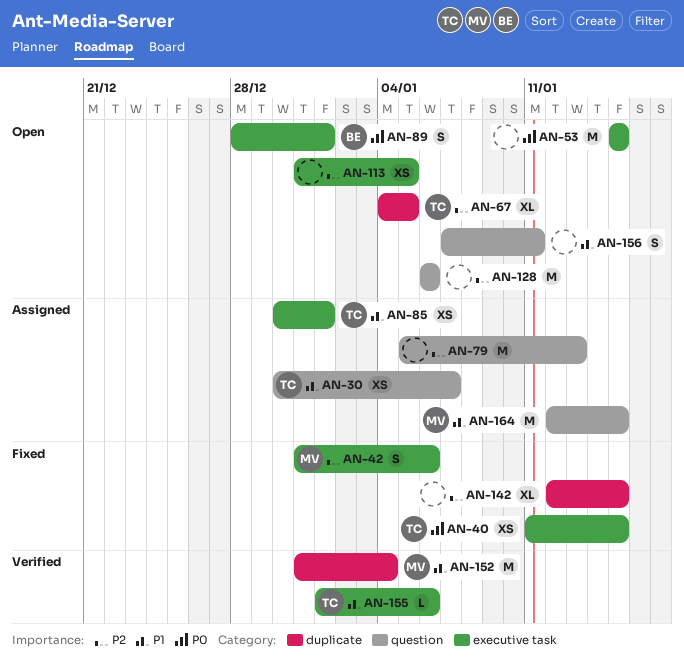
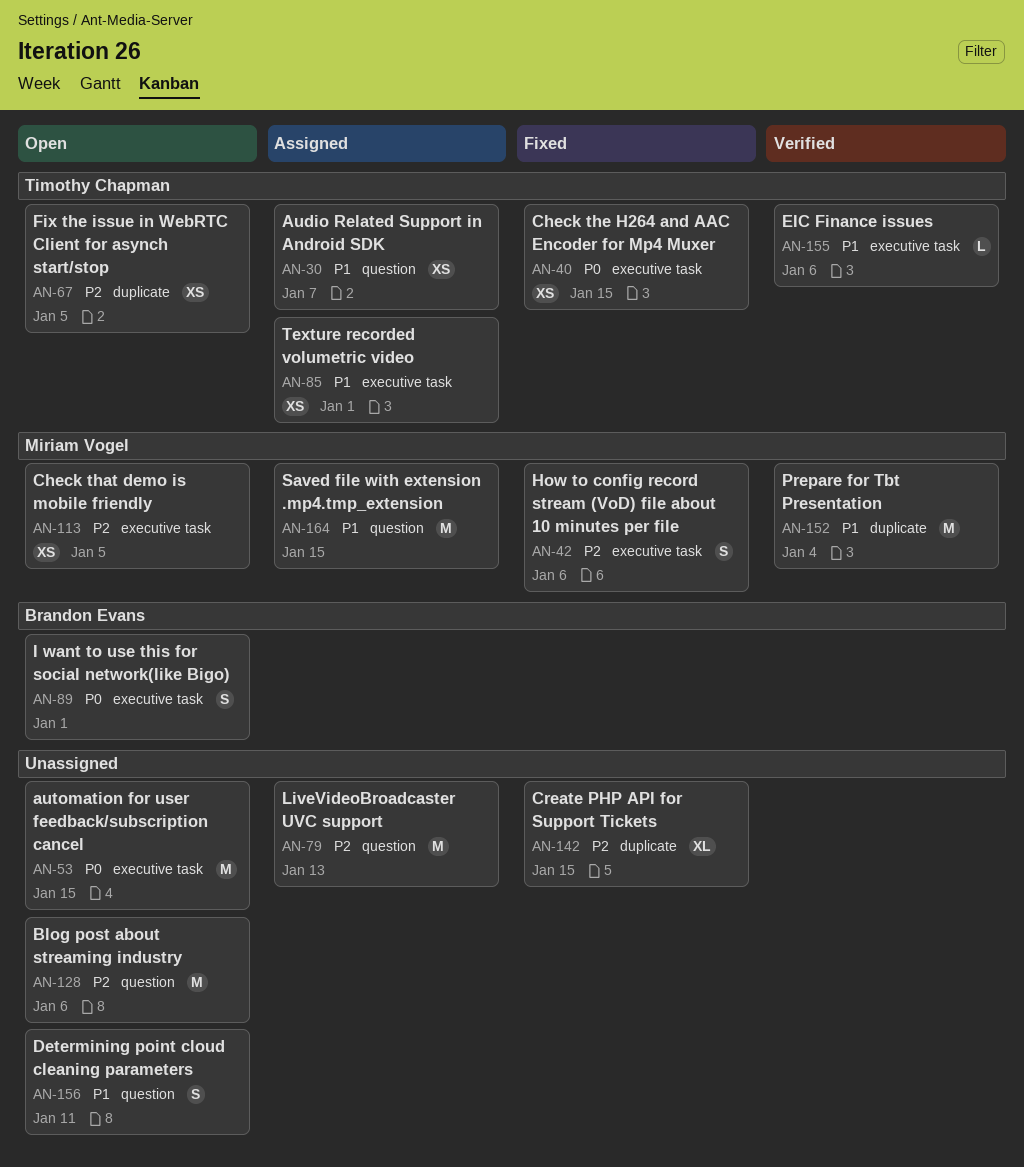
AN-67, estimate: XL -> XS
AN-113, owner: none -> Miriam Vogel

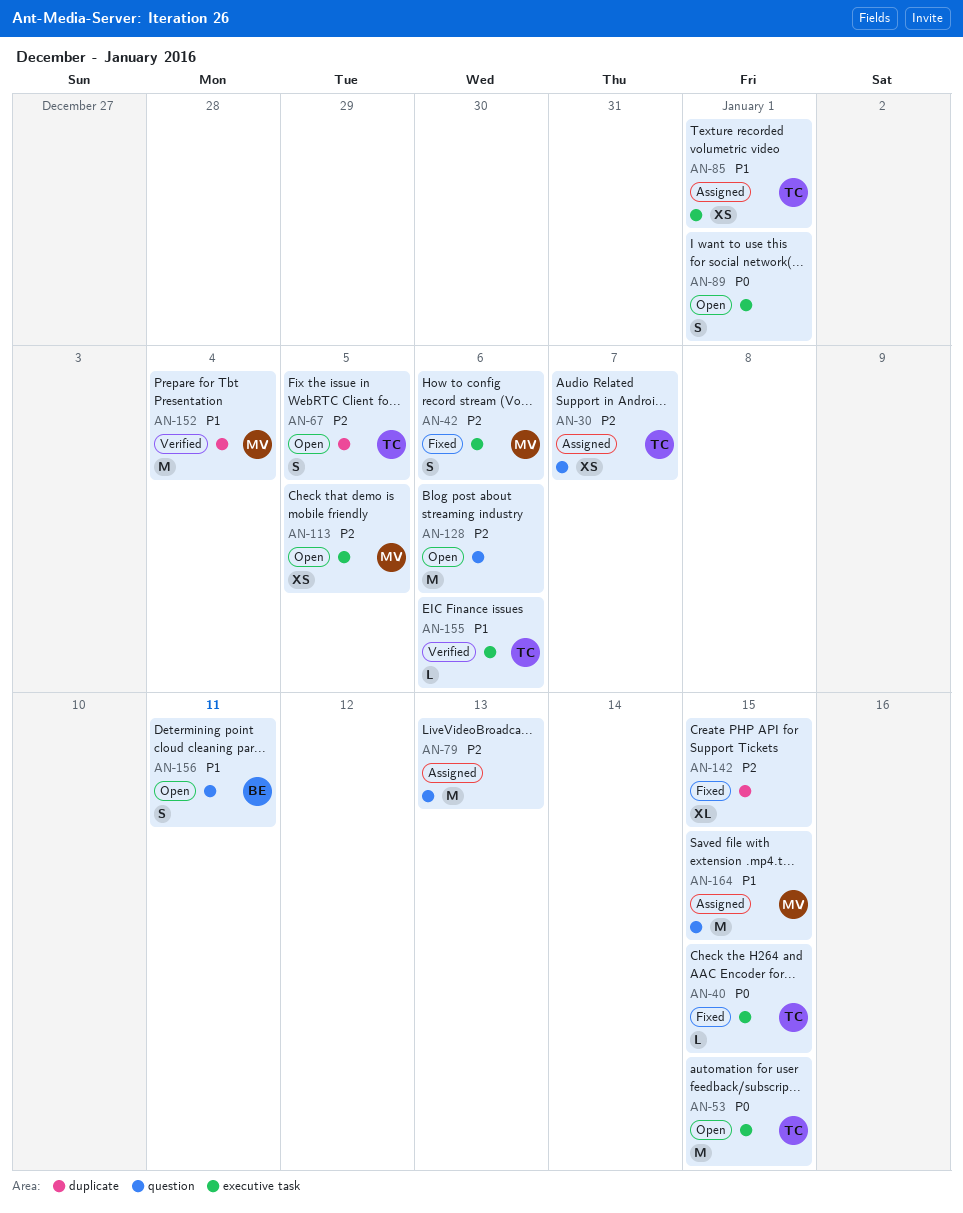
AN-30, priority: P1 -> P2
AN-40, estimate: XS -> L
AN-53, owner: none -> Timothy Chapman
AN-67, estimate: XS -> S
AN-89, owner: Brandon Evans -> none
AN-156, owner: none -> Brandon Evans

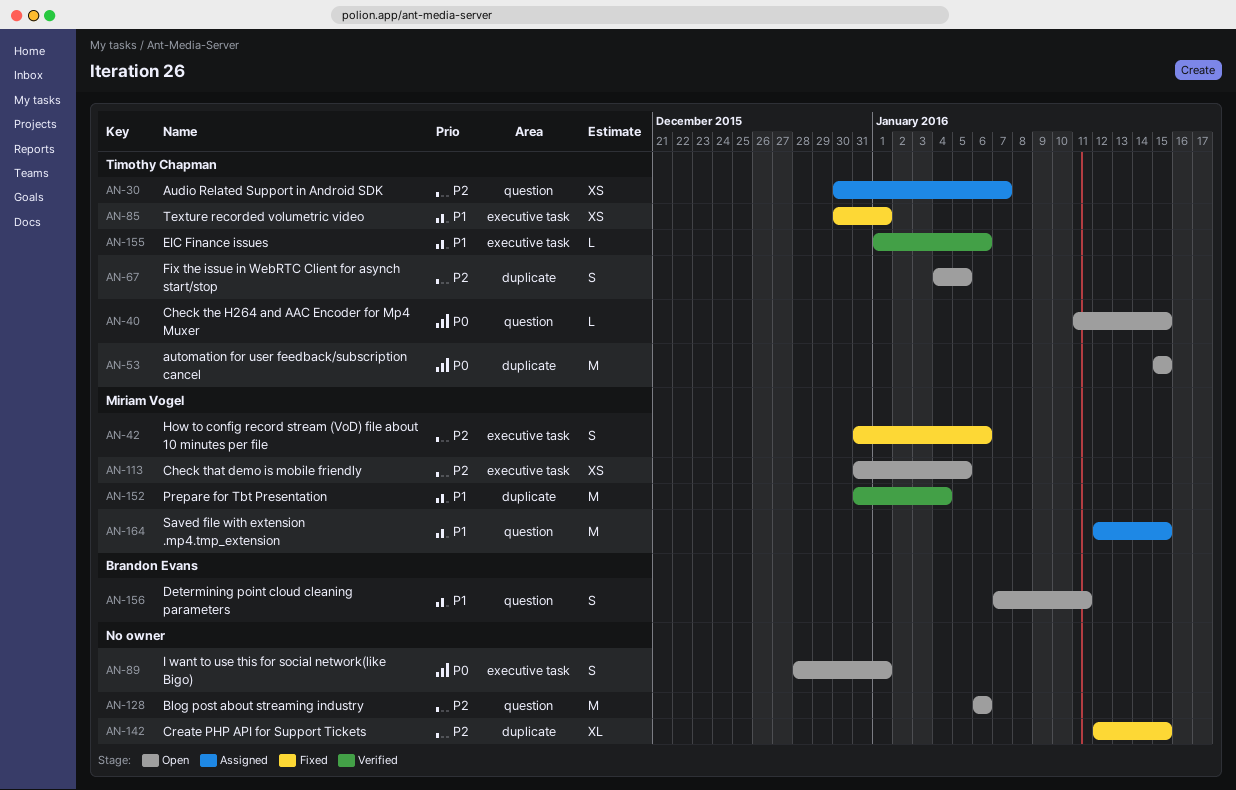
AN-40, status: Fixed -> Open
AN-40, label: executive task -> question
AN-53, label: executive task -> duplicate
AN-79: present -> none
AN-85, status: Assigned -> Fixed

